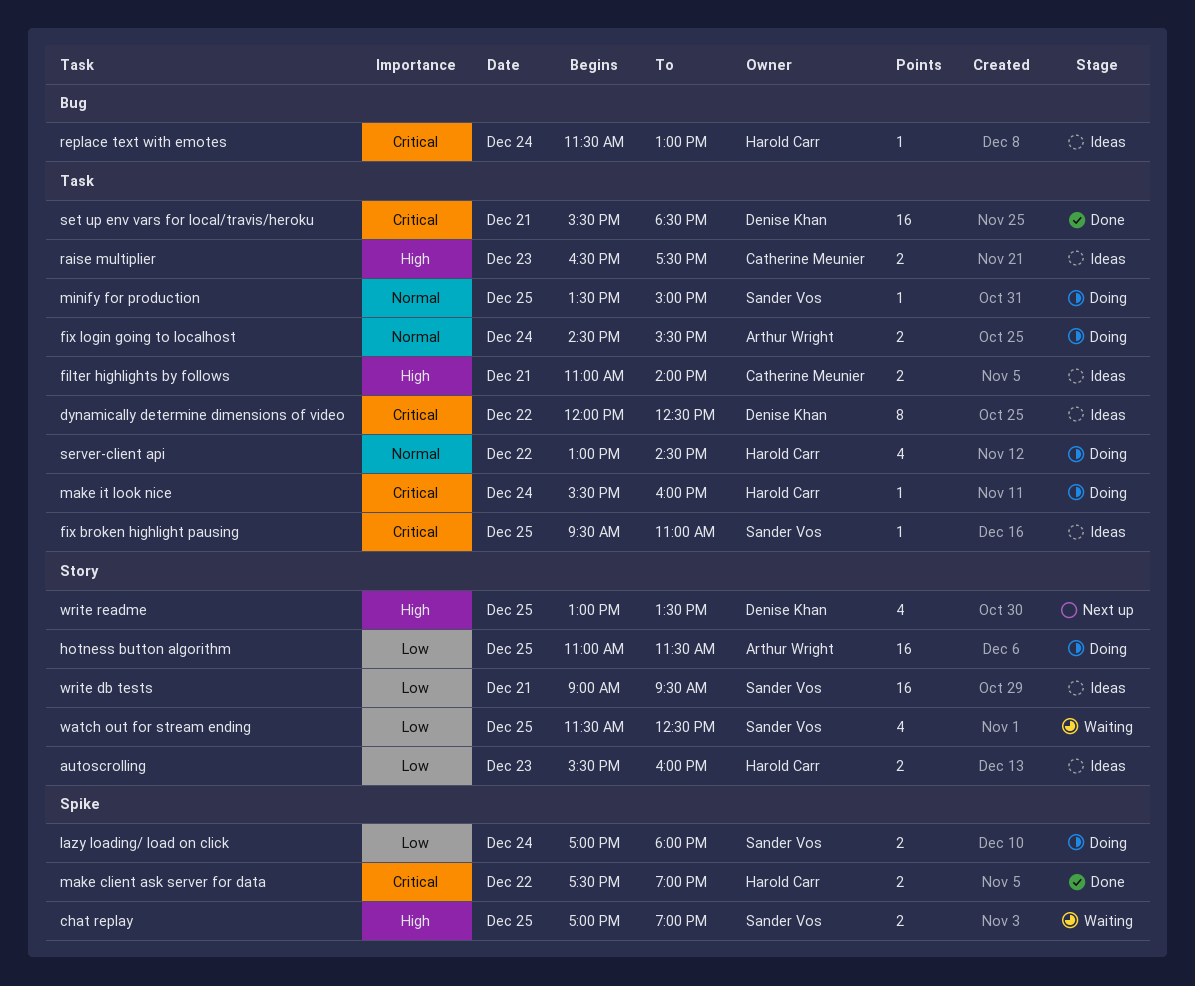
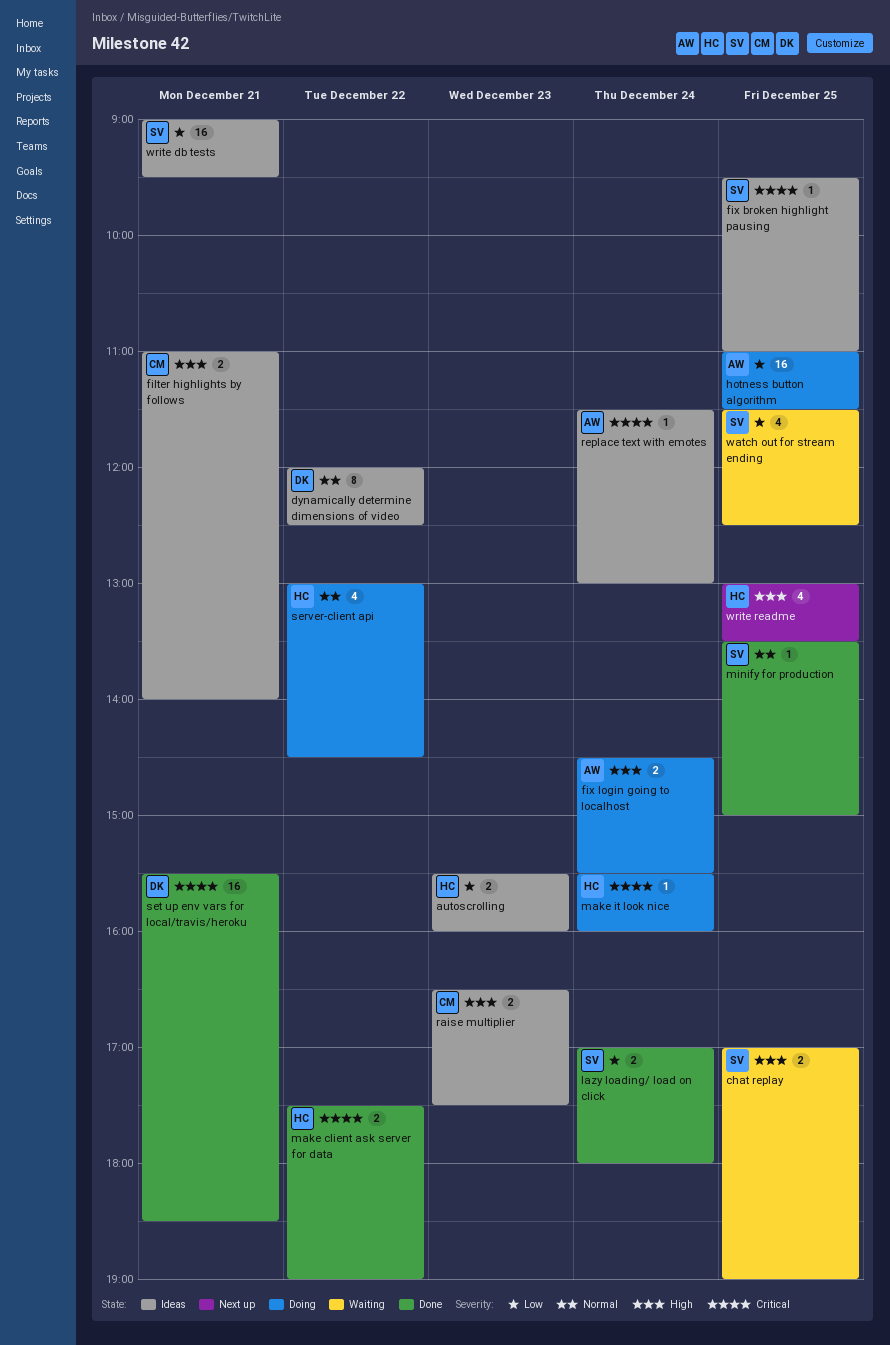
dynamically determine dimensions of video, priority: Critical -> Normal
fix login going to localhost, priority: Normal -> High
lazy loading/ load on click, status: Doing -> Done
minify for production, status: Doing -> Done
replace text with emotes, owner: Harold Carr -> Arthur Wright
write readme, owner: Denise Khan -> Harold Carr

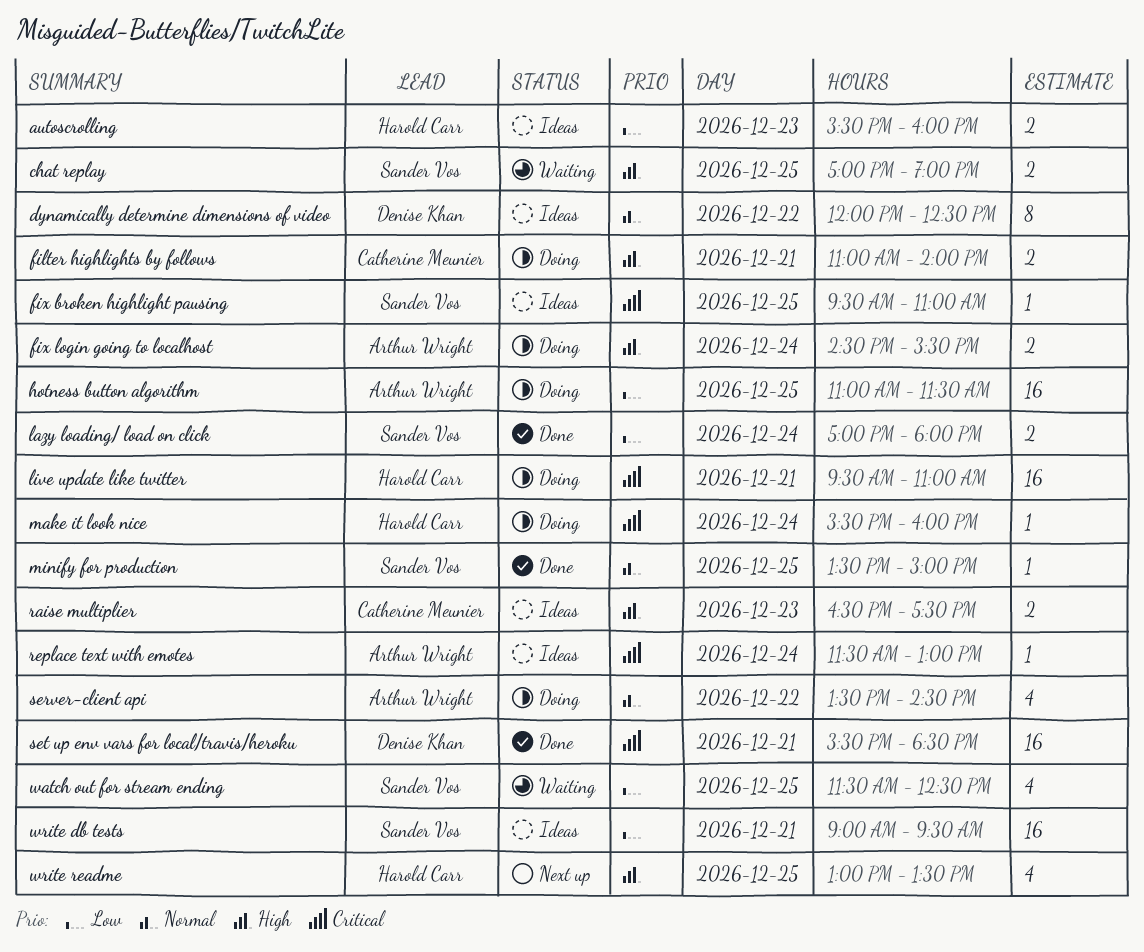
filter highlights by follows, status: Ideas -> Doing
live update like twitter: none -> present
make client ask server for data: present -> none
server-client api, owner: Harold Carr -> Arthur Wright
server-client api, begins: 13:00 -> 13:30

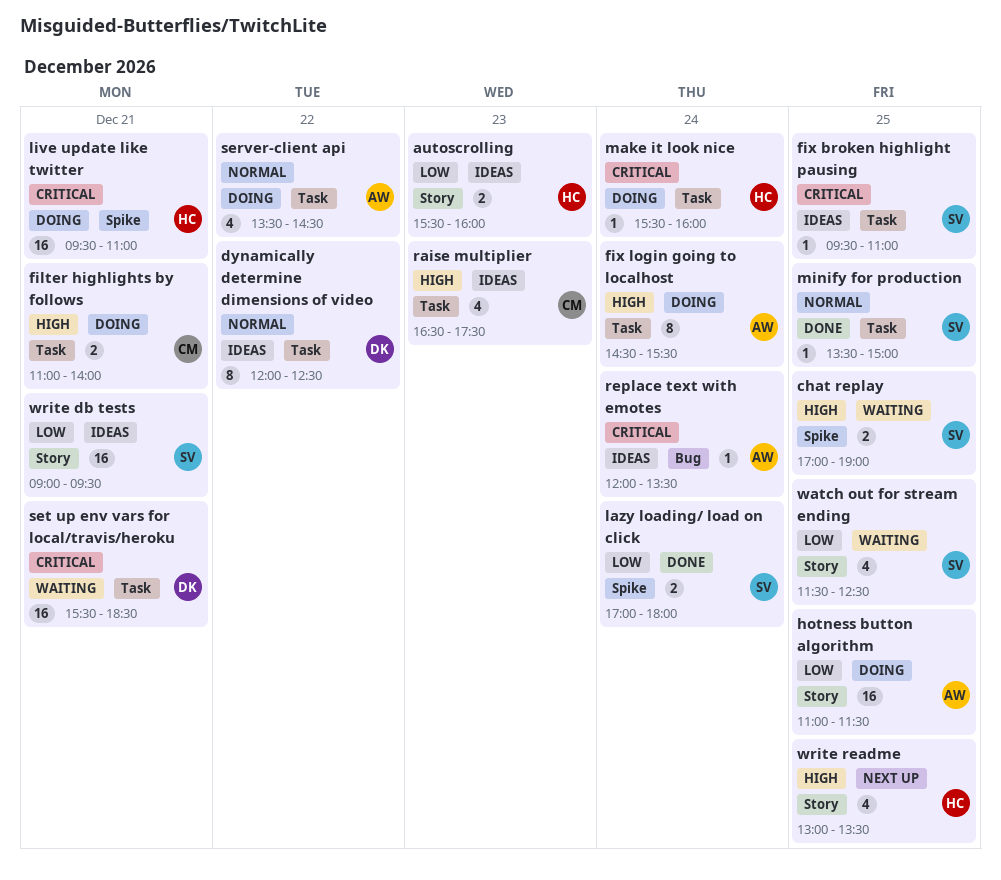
fix login going to localhost, estimate: 2 -> 8
raise multiplier, estimate: 2 -> 4
replace text with emotes, begins: 11:30 -> 12:00
replace text with emotes, ends: 13:00 -> 13:30
set up env vars for local/travis/heroku, status: Done -> Waiting

